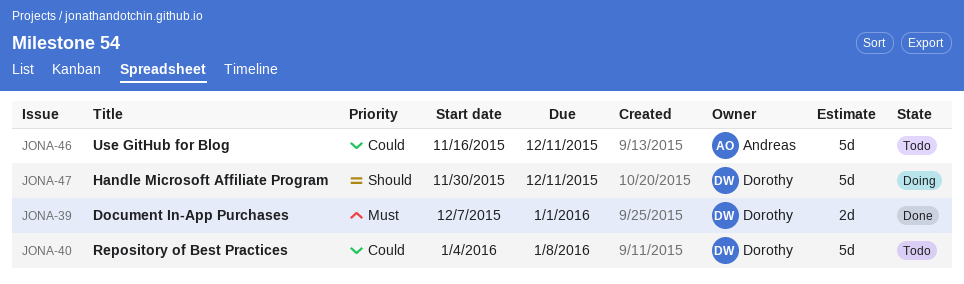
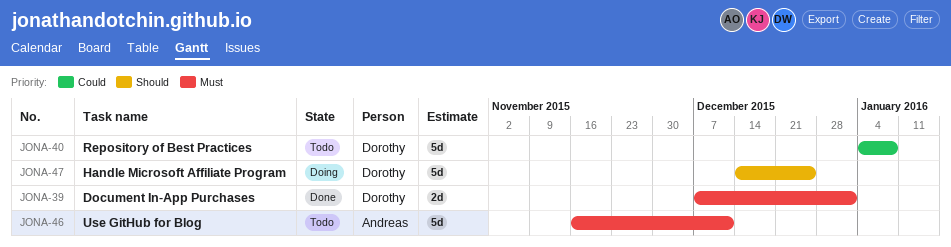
JONA-46, priority: Could -> Must
JONA-47, start: Nov 30 -> Dec 14
JONA-47, due: Dec 11 -> Dec 25

